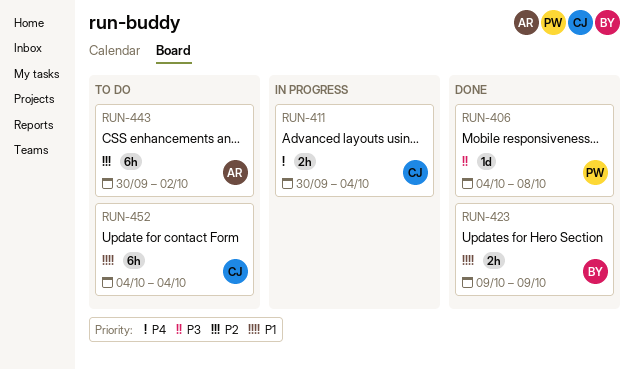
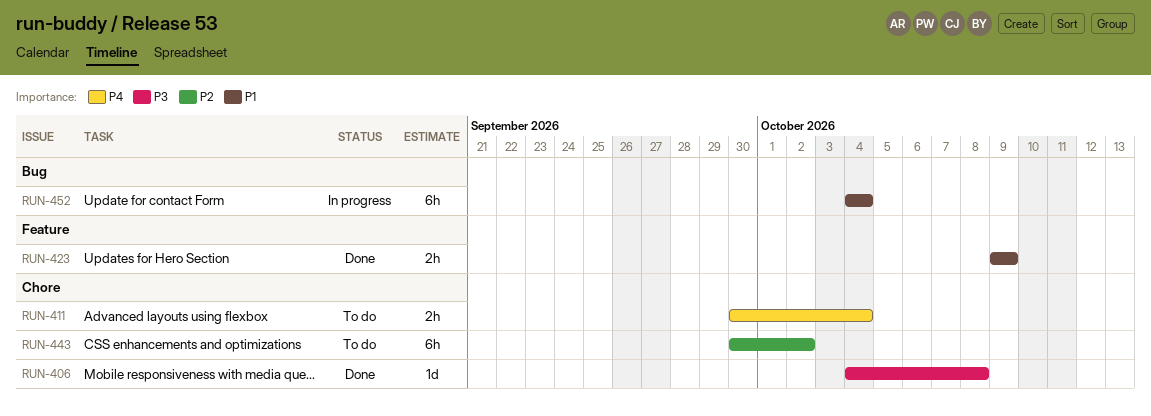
RUN-411, status: In progress -> To do
RUN-452, status: To do -> In progress

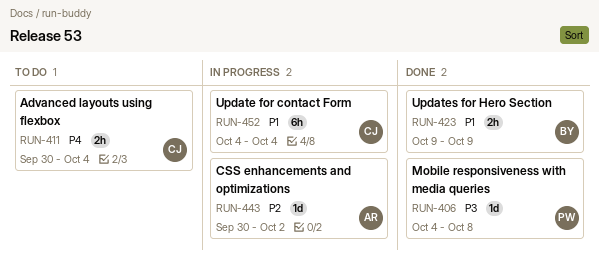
RUN-443, status: To do -> In progress
RUN-443, estimate: 6h -> 1d

